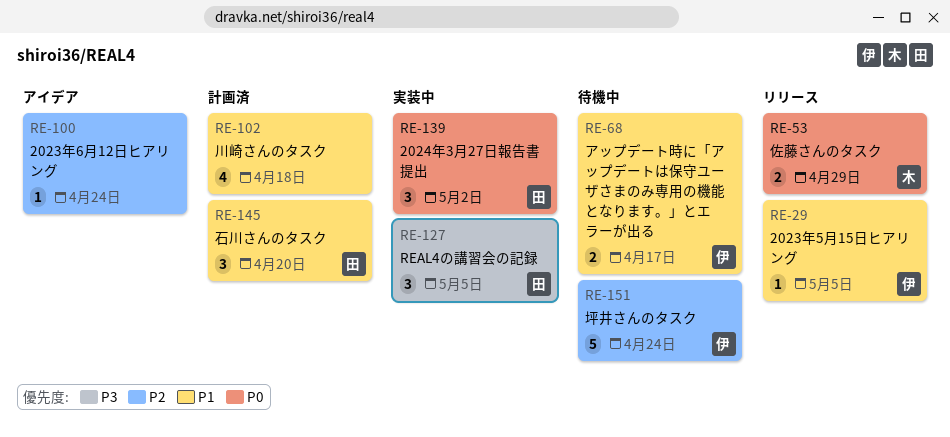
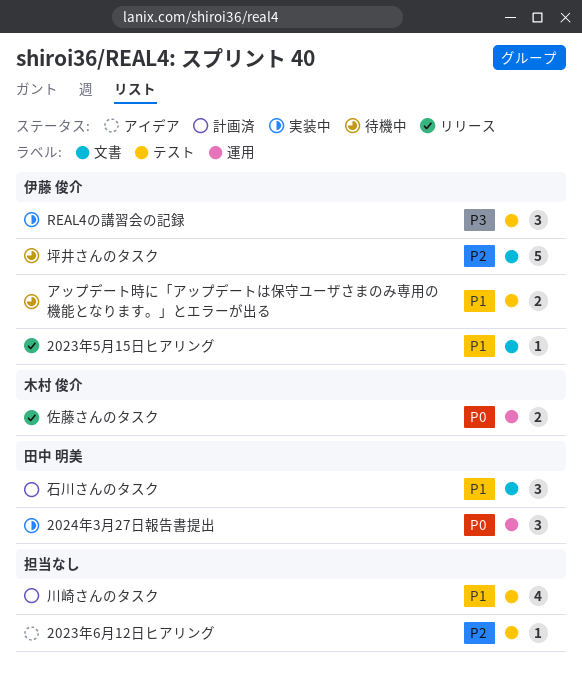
REAL4の講習会の記録, owner: 田中 明美 -> 伊藤 俊介

